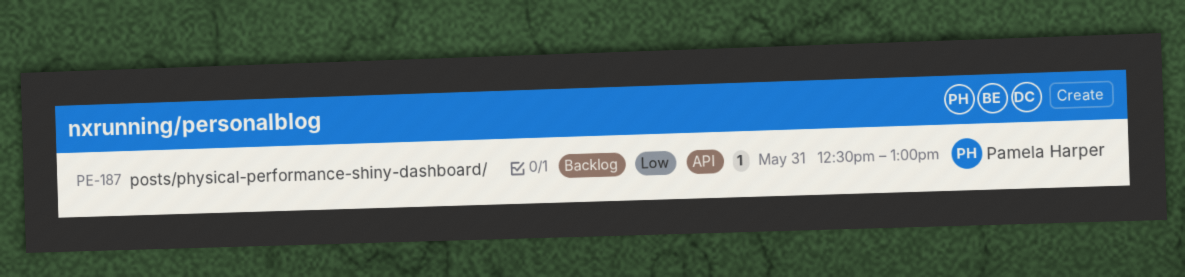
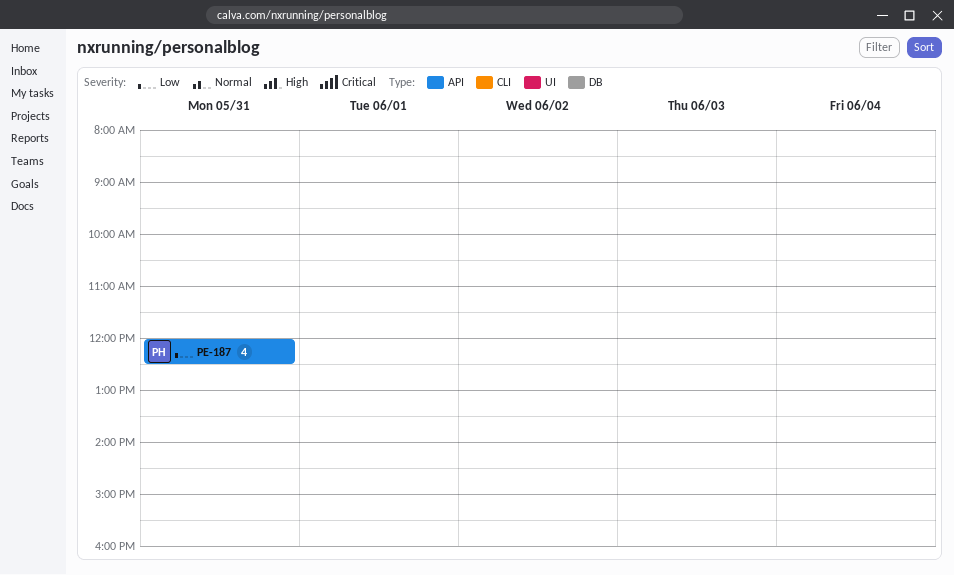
PE-187, estimate: 1 -> 4
PE-187, begins: 12:30 -> 12:00
PE-187, ends: 13:00 -> 12:30

